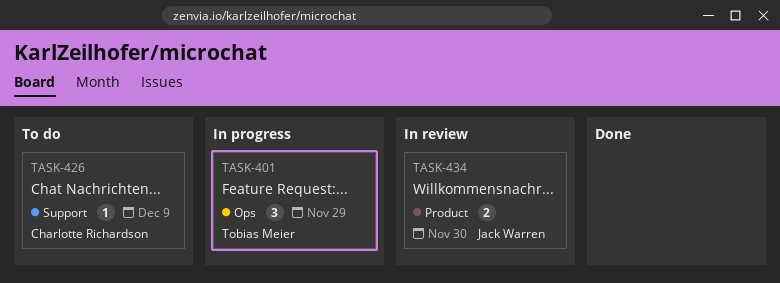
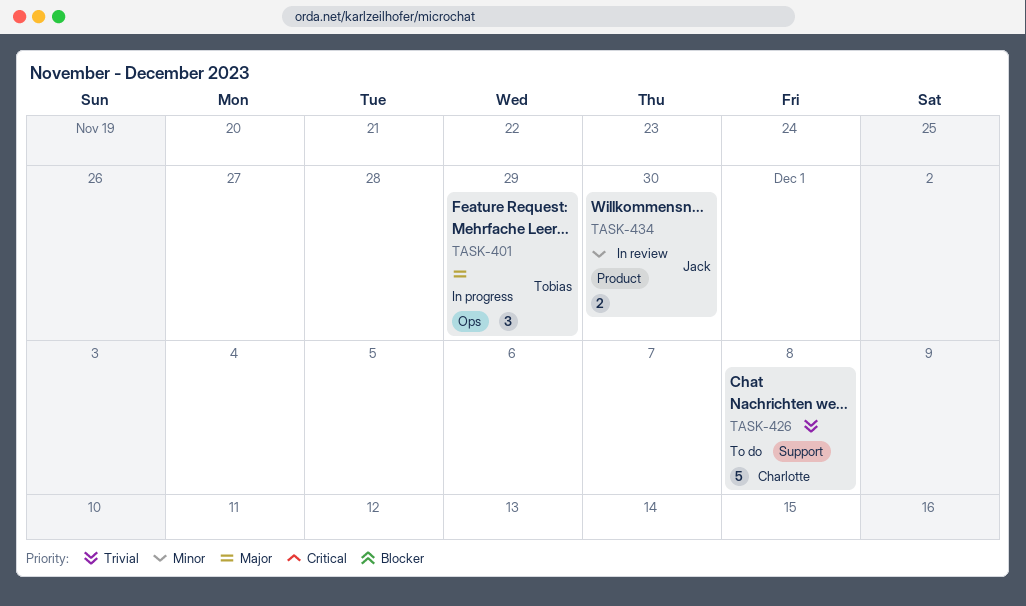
TASK-426, estimate: 1 -> 5
TASK-426, due: Dec 9 -> Dec 8

